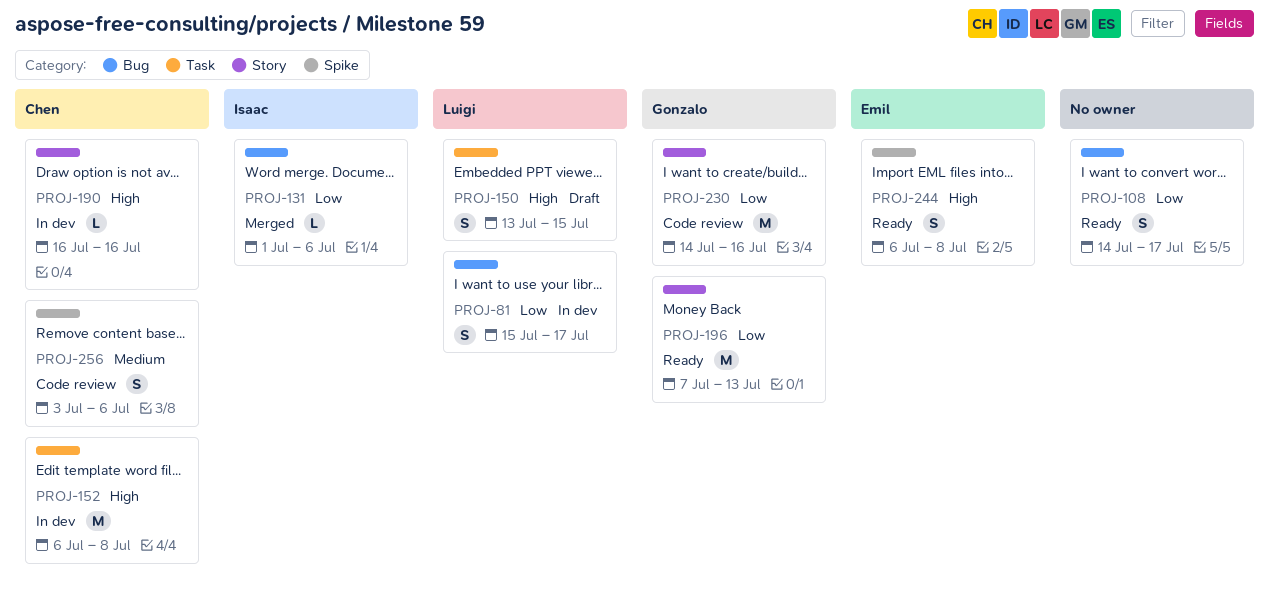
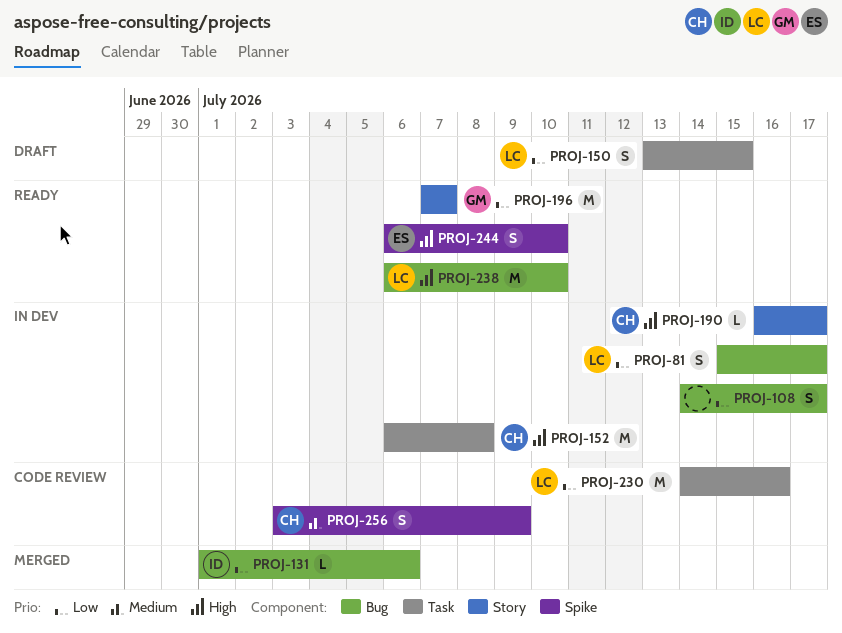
PROJ-108, status: Ready -> In dev
PROJ-150, priority: High -> Low
PROJ-190, due: Jul 16 -> Jul 17
PROJ-196, due: Jul 13 -> Jul 7
PROJ-230, owner: Gonzalo -> Luigi
PROJ-230, label: Story -> Task
PROJ-238: none -> present
PROJ-244, due: Jul 8 -> Jul 10
PROJ-256, due: Jul 6 -> Jul 9

